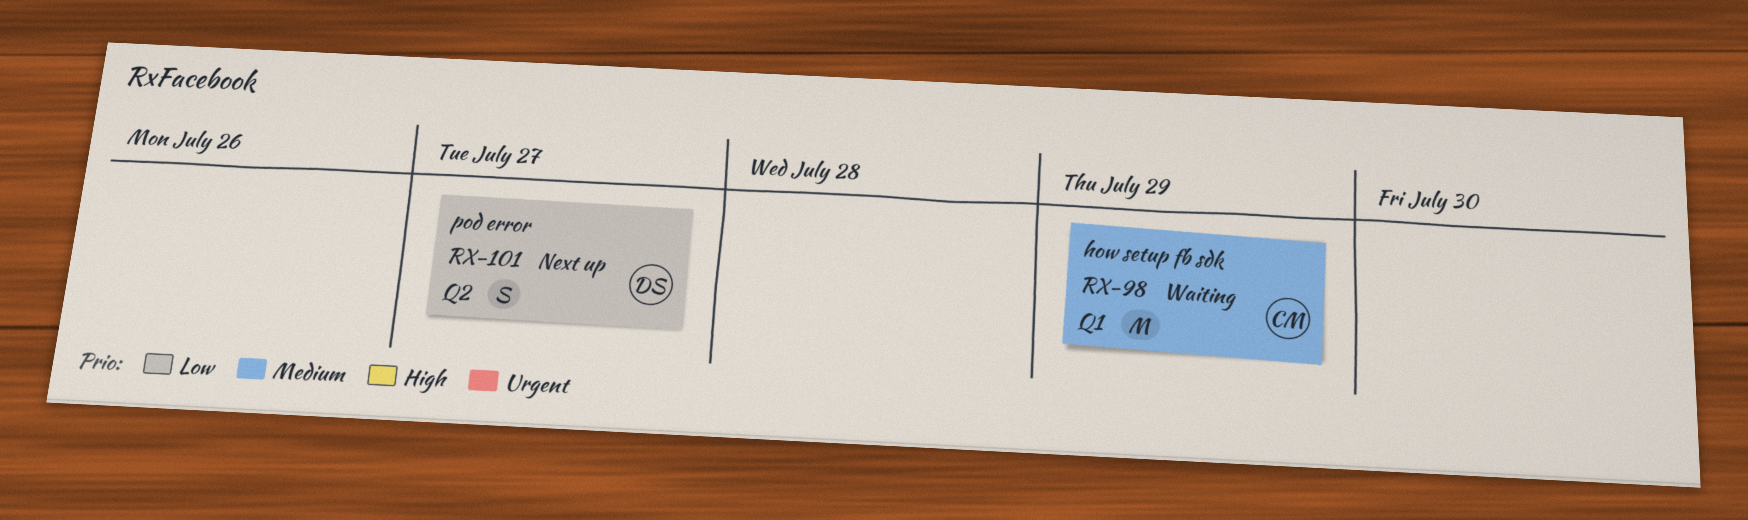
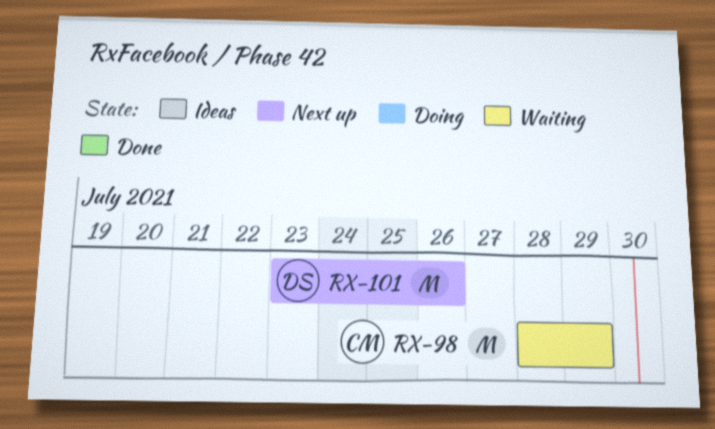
RX-101, estimate: S -> M
RX-101, due: Jul 27 -> Jul 26

